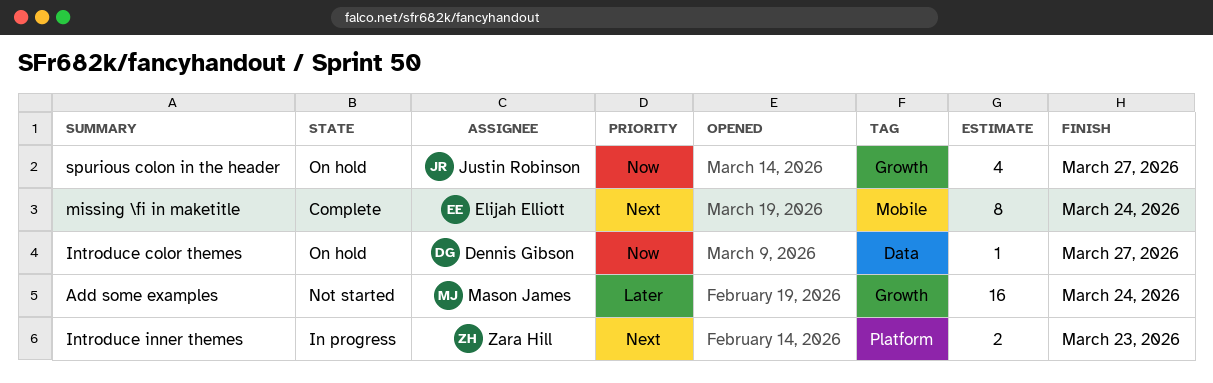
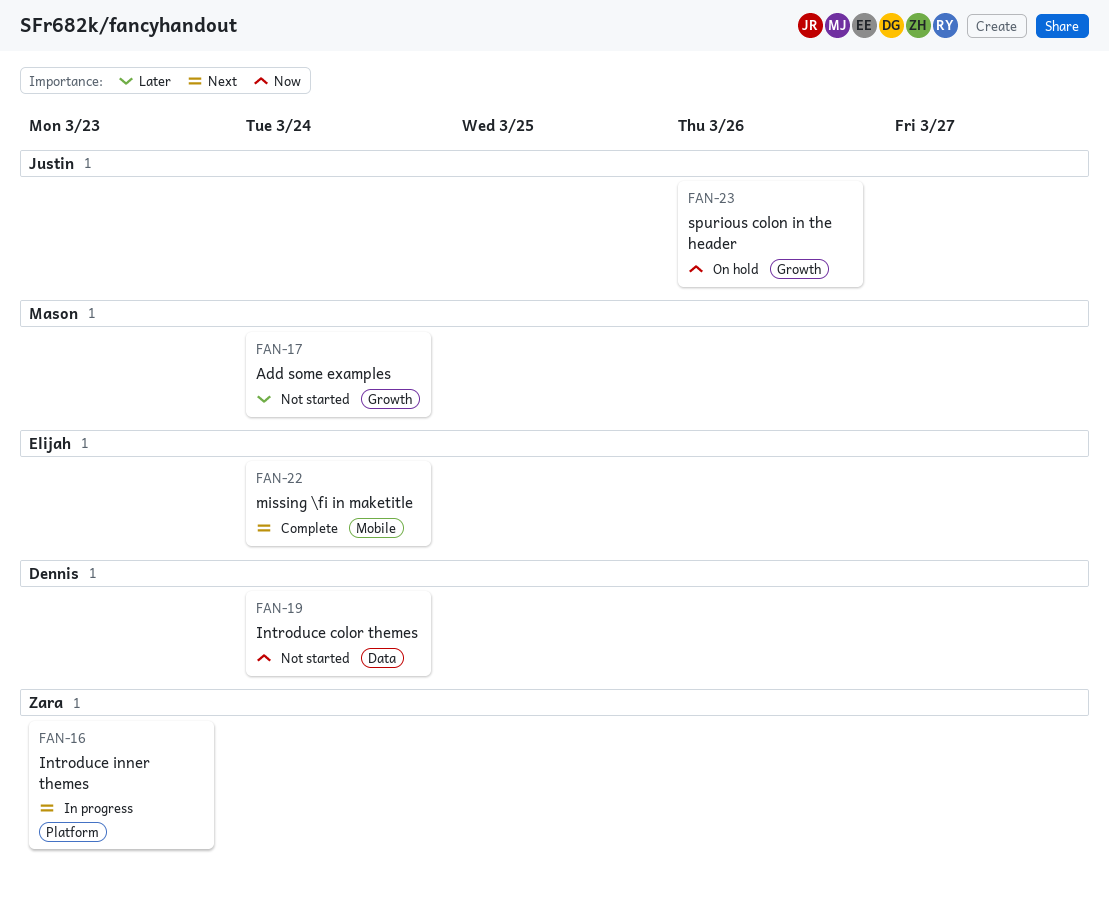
Introduce color themes, status: On hold -> Not started
Introduce color themes, due: Mar 27 -> Mar 24
spurious colon in the header, due: Mar 27 -> Mar 26

